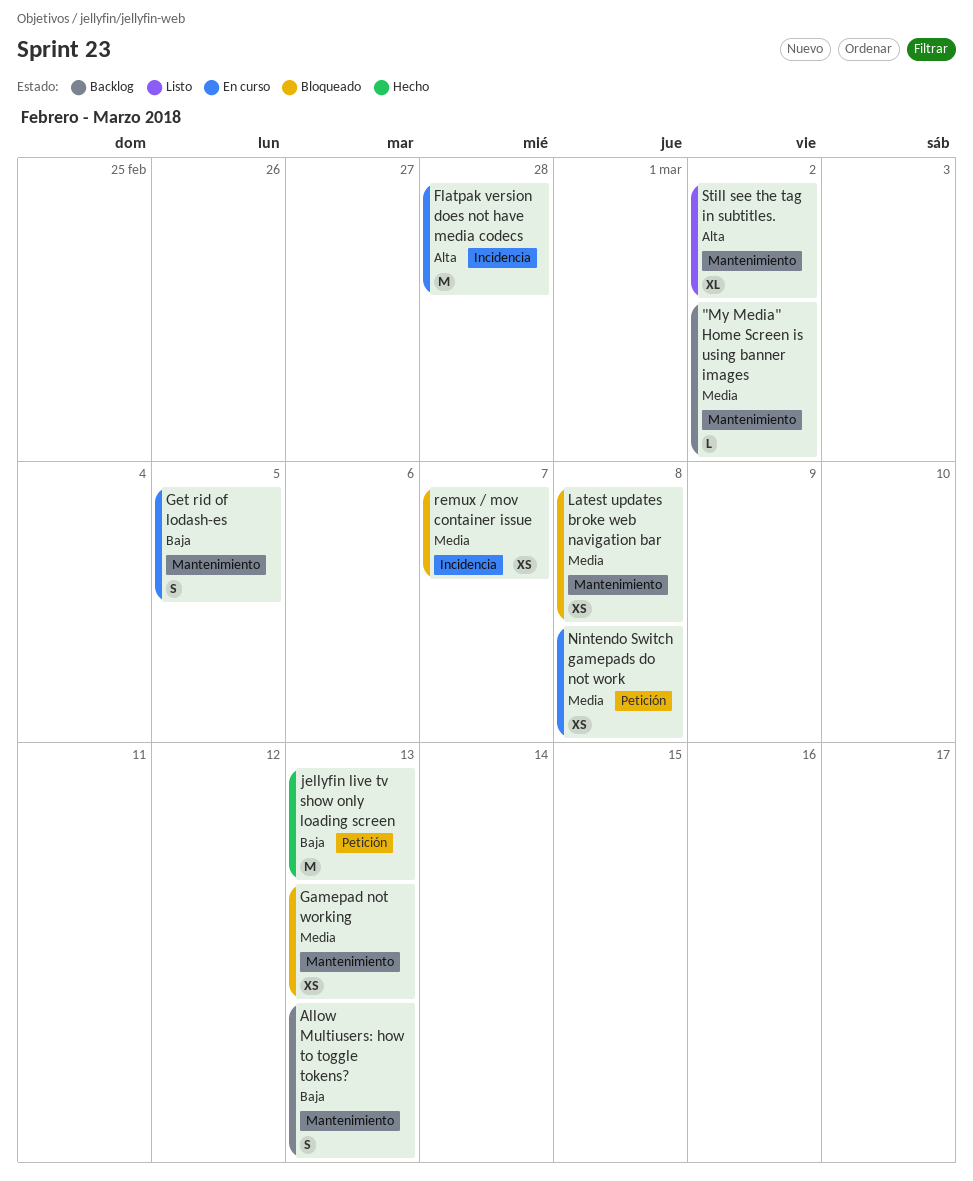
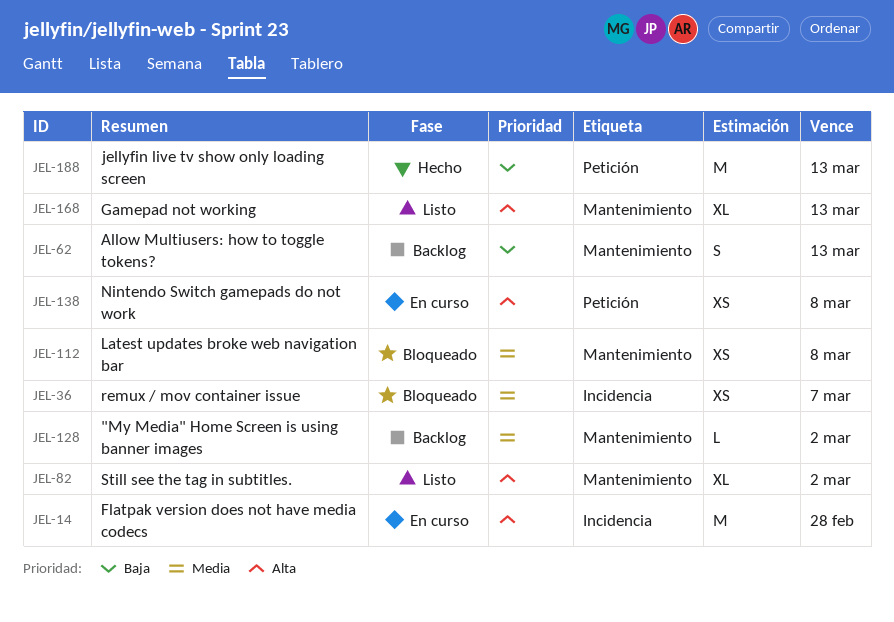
Gamepad not working, status: Bloqueado -> Listo
Gamepad not working, priority: Media -> Alta
Gamepad not working, estimate: XS -> XL
Get rid of lodash-es: present -> none
Nintendo Switch gamepads do not work, priority: Media -> Alta

